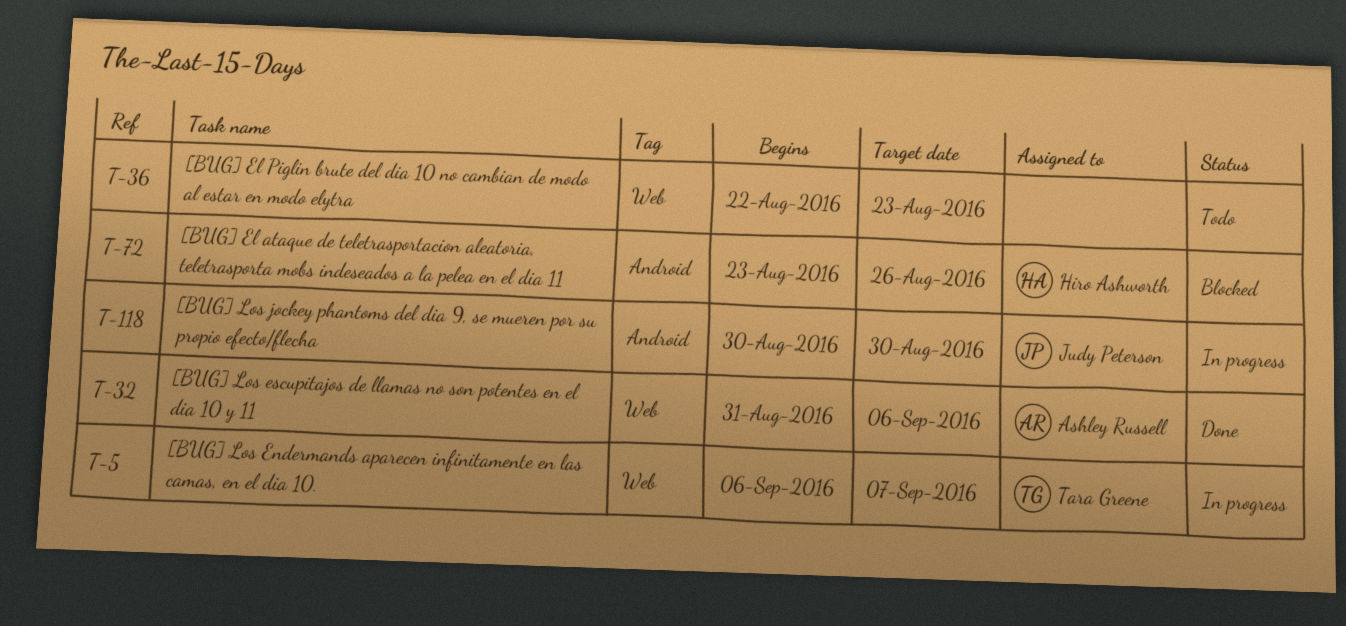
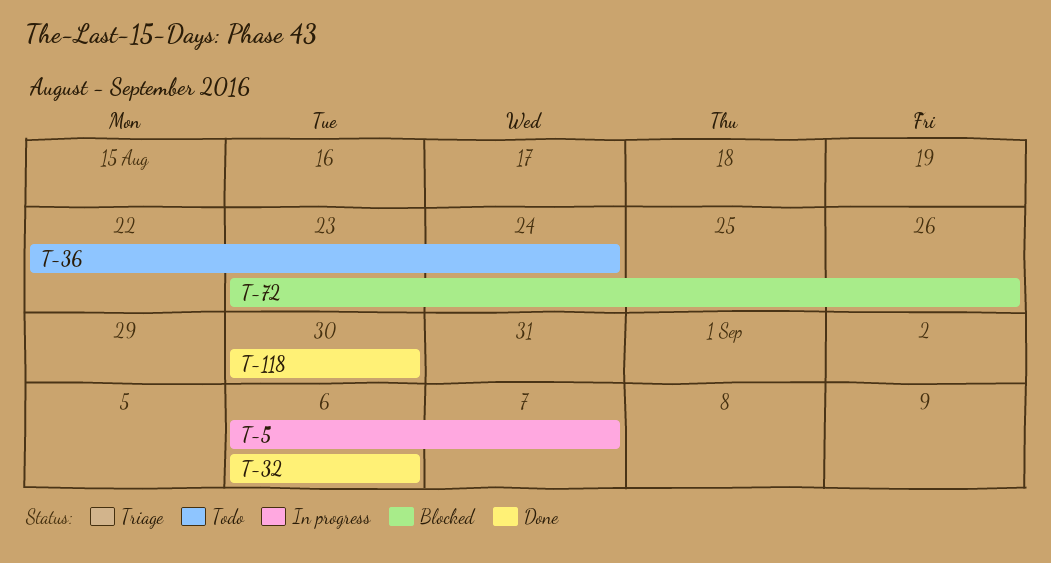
T-32, start: Aug 31 -> Sep 6
T-36, due: Aug 23 -> Aug 24
T-118, status: In progress -> Done

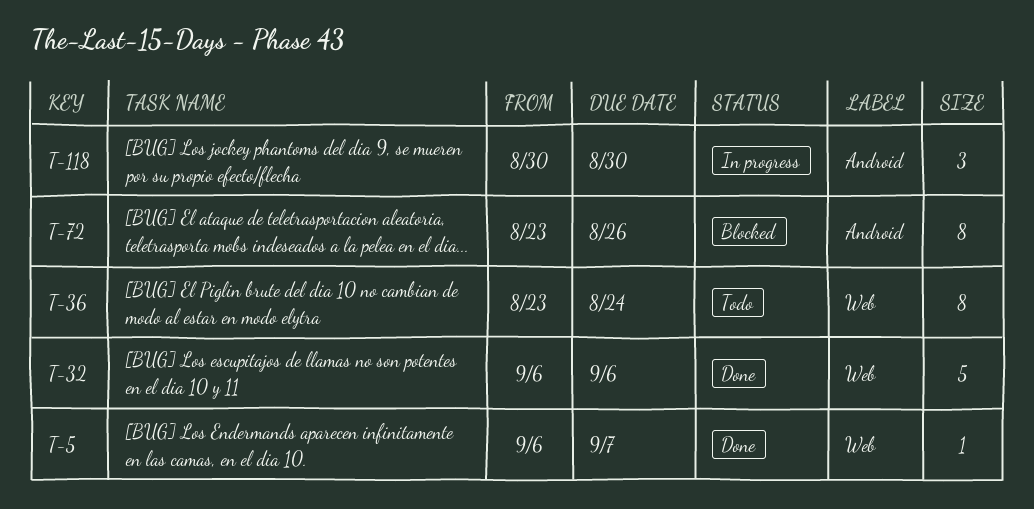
T-5, status: In progress -> Done
T-36, start: Aug 22 -> Aug 23
T-118, status: Done -> In progress

